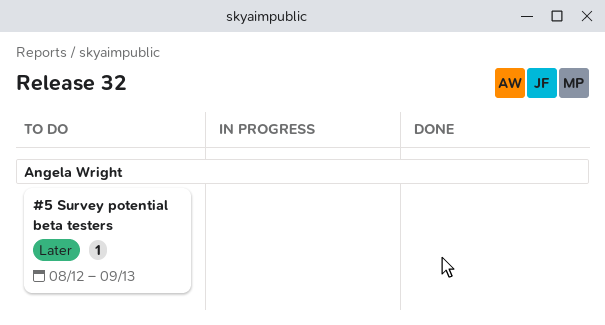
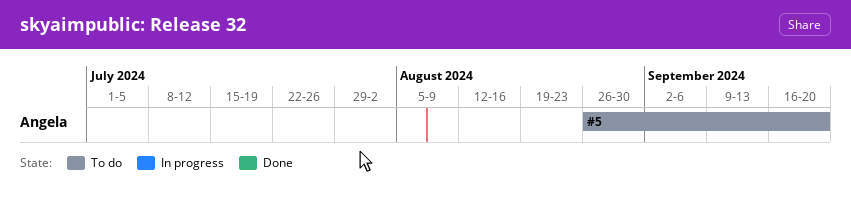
#5, start: Aug 12 -> Aug 26
#5, due: Sep 13 -> Sep 20

